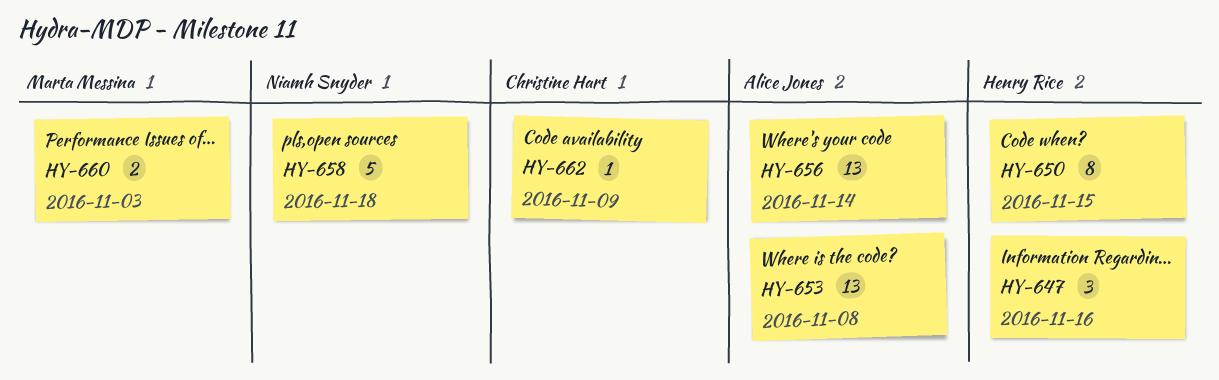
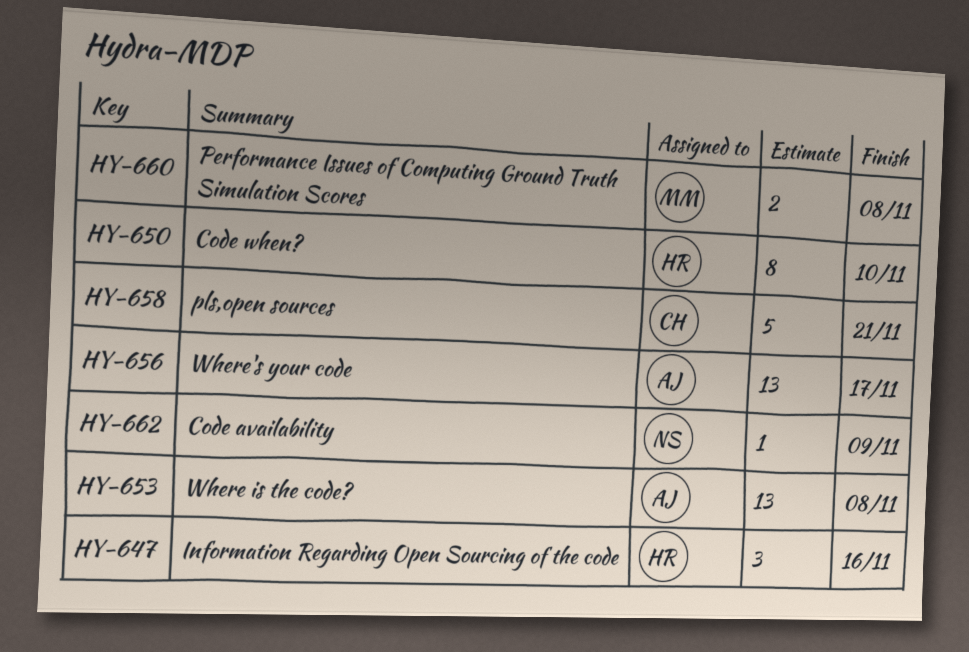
HY-650, due: Nov 15 -> Nov 10
HY-656, due: Nov 14 -> Nov 17
HY-658, owner: Niamh Snyder -> Christine Hart
HY-658, due: Nov 18 -> Nov 21
HY-660, due: Nov 3 -> Nov 8
HY-662, owner: Christine Hart -> Niamh Snyder

